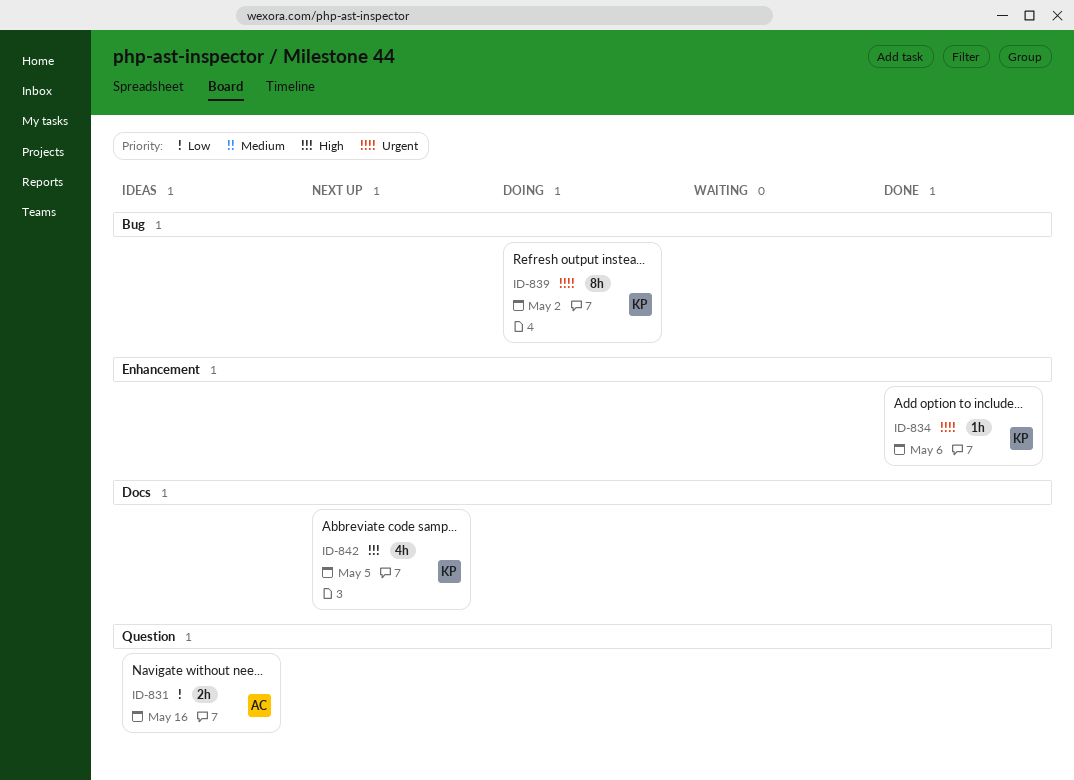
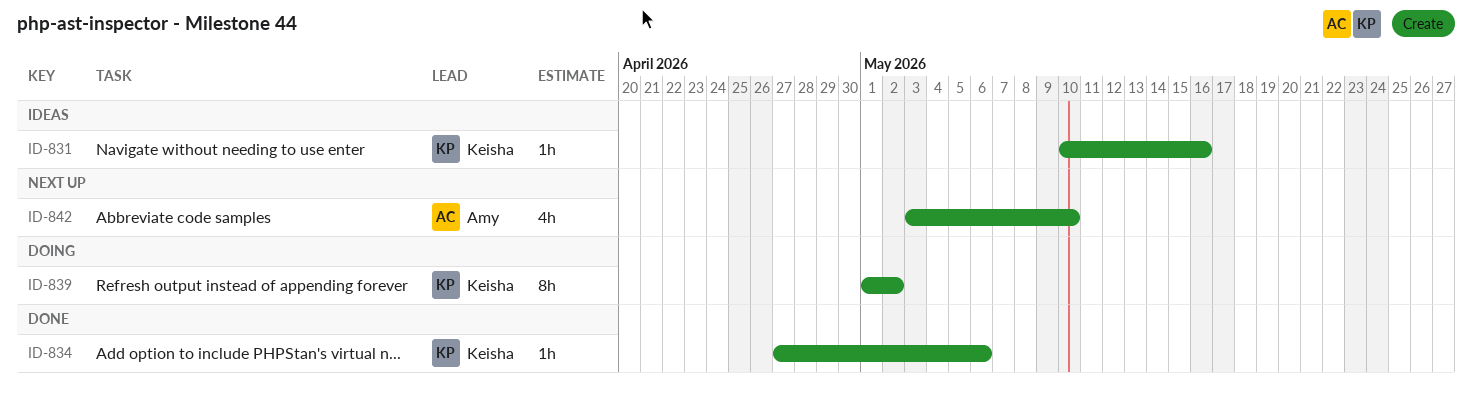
ID-831, owner: Amy -> Keisha
ID-831, estimate: 2h -> 1h
ID-842, owner: Keisha -> Amy
ID-842, due: May 5 -> May 10

